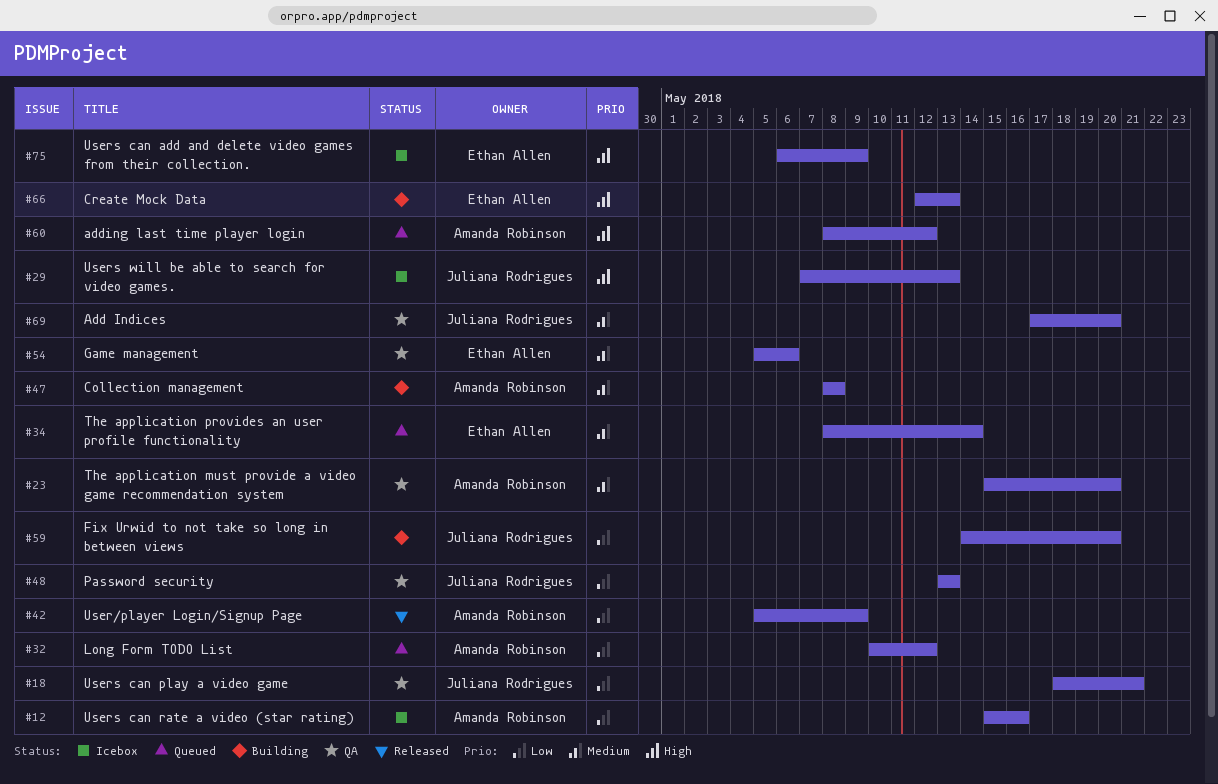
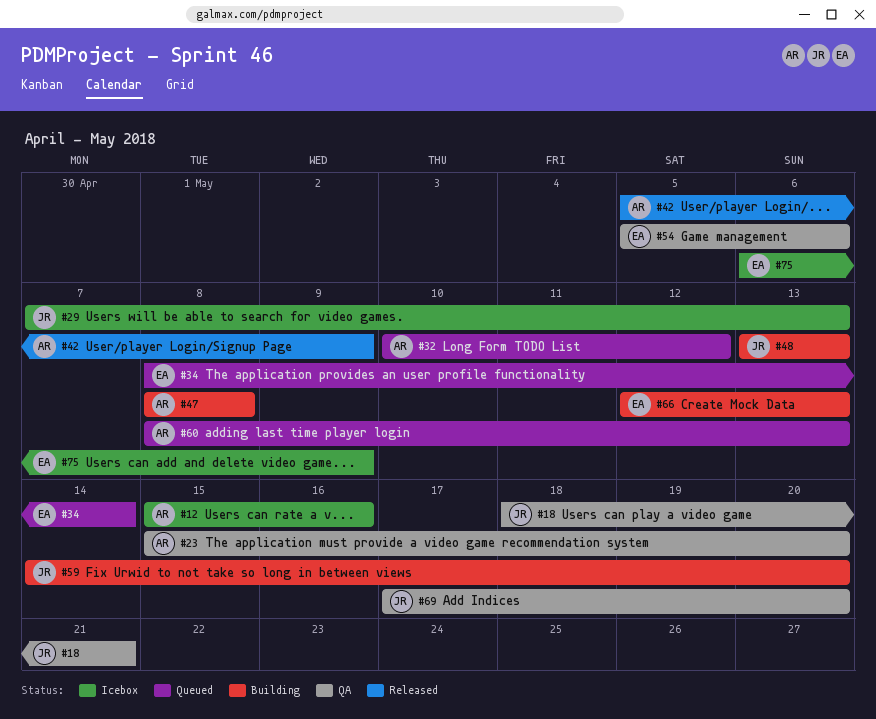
#48, status: QA -> Building
#60, due: May 12 -> May 13

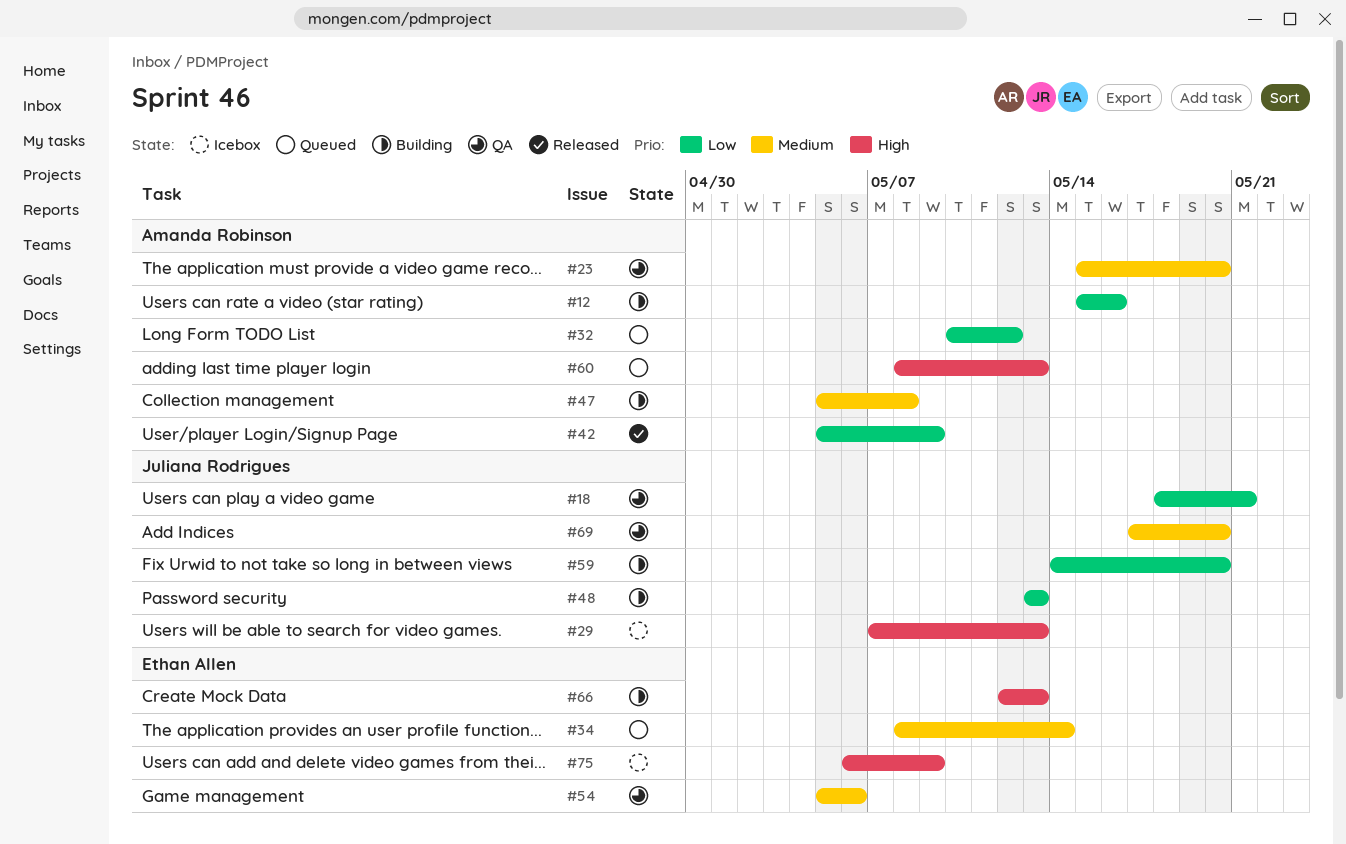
#12, status: Icebox -> Building
#47, start: May 8 -> May 5

